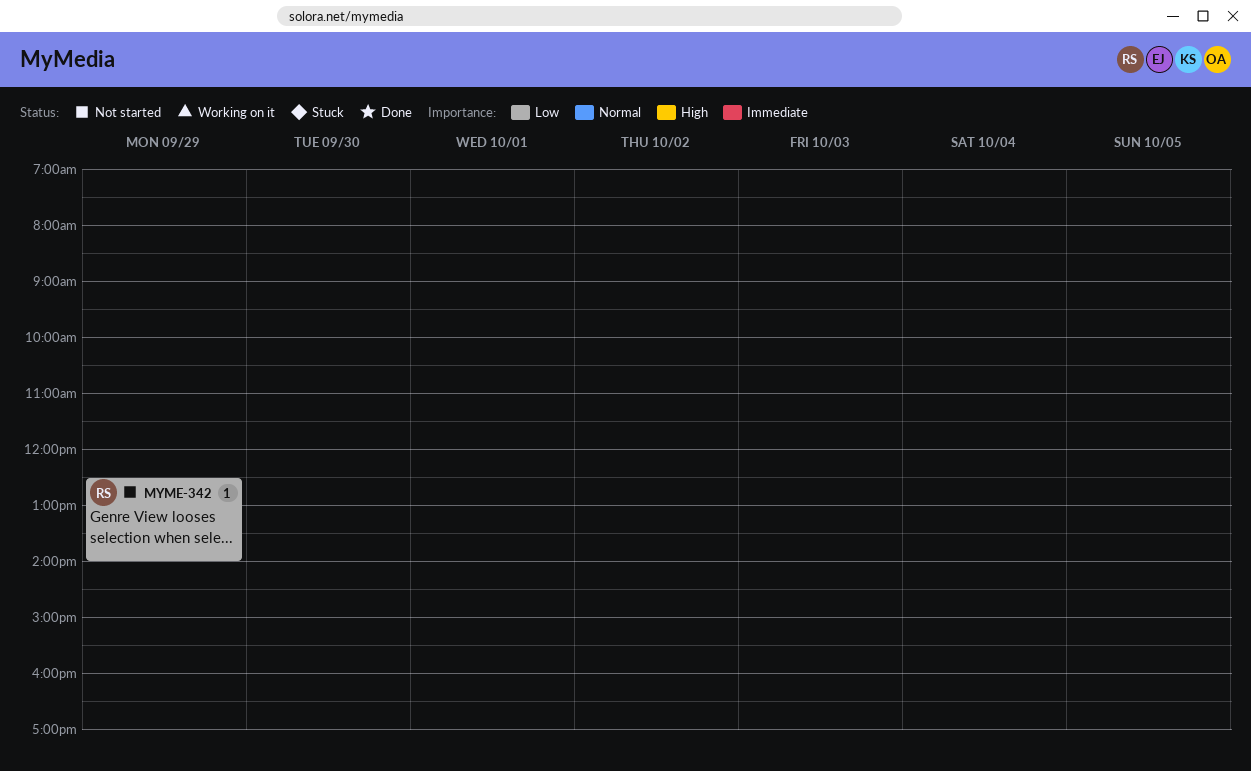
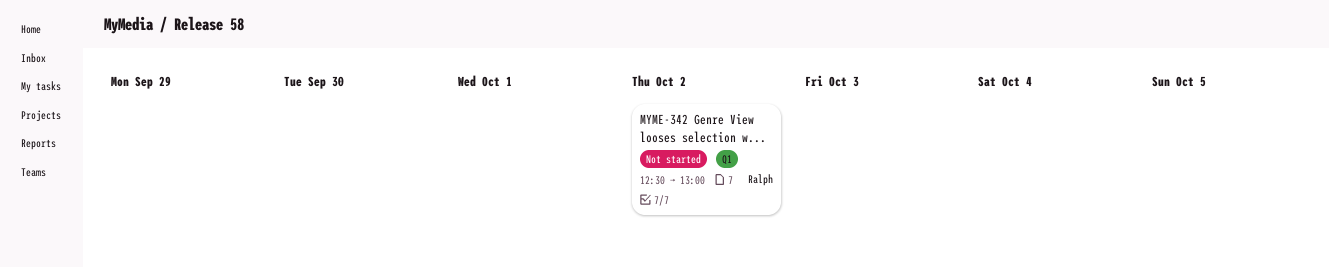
MYME-342, day: Sep 29 -> Oct 2
MYME-342, ends: 14:00 -> 13:00

